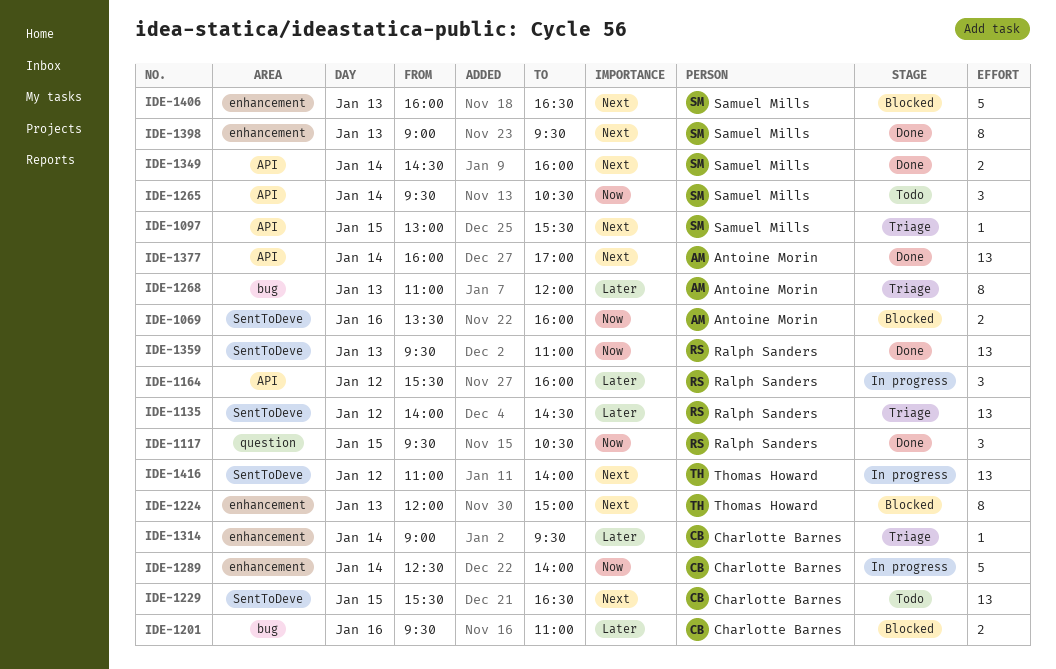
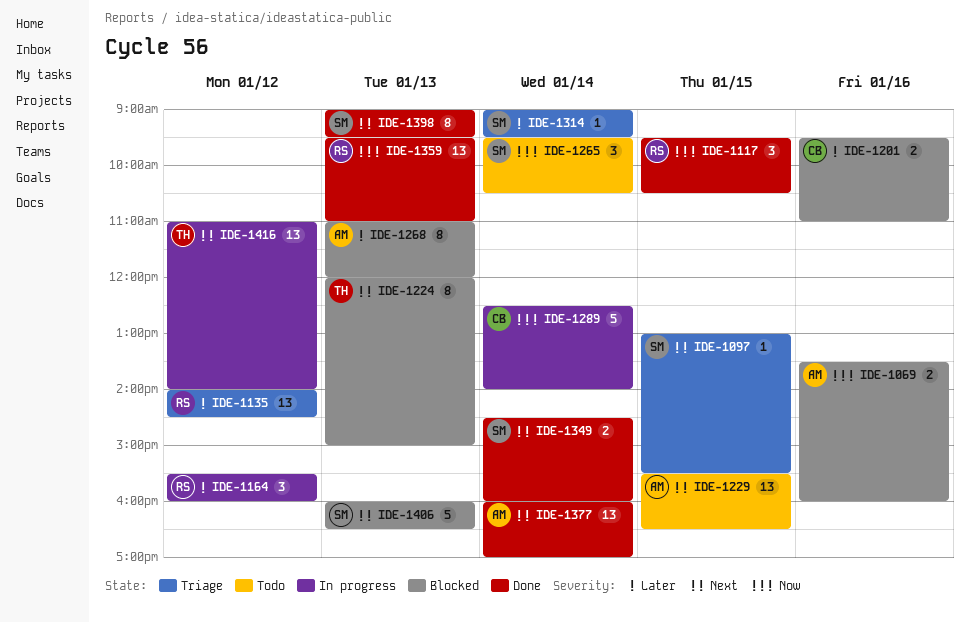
IDE-1229, owner: Charlotte Barnes -> Antoine Morin
IDE-1268, status: Triage -> Blocked
IDE-1314, owner: Charlotte Barnes -> Samuel Mills

